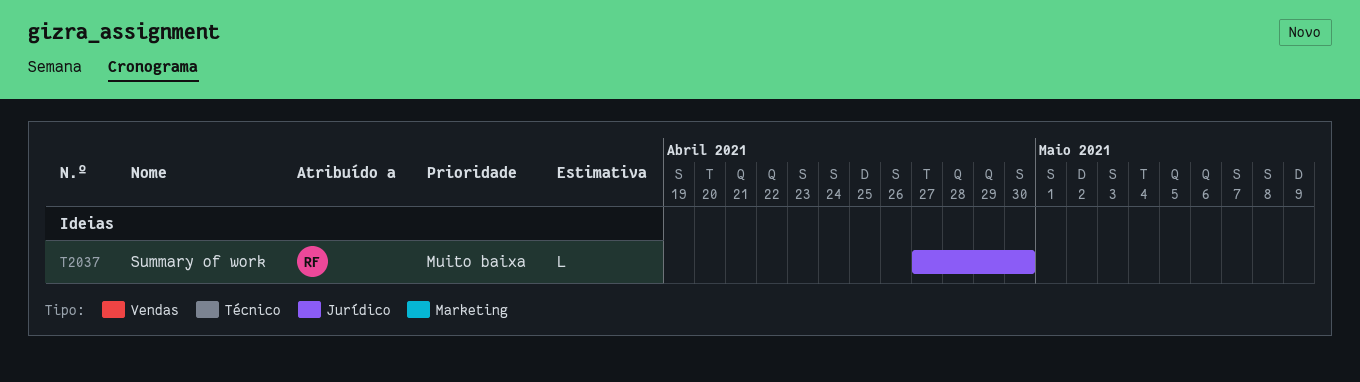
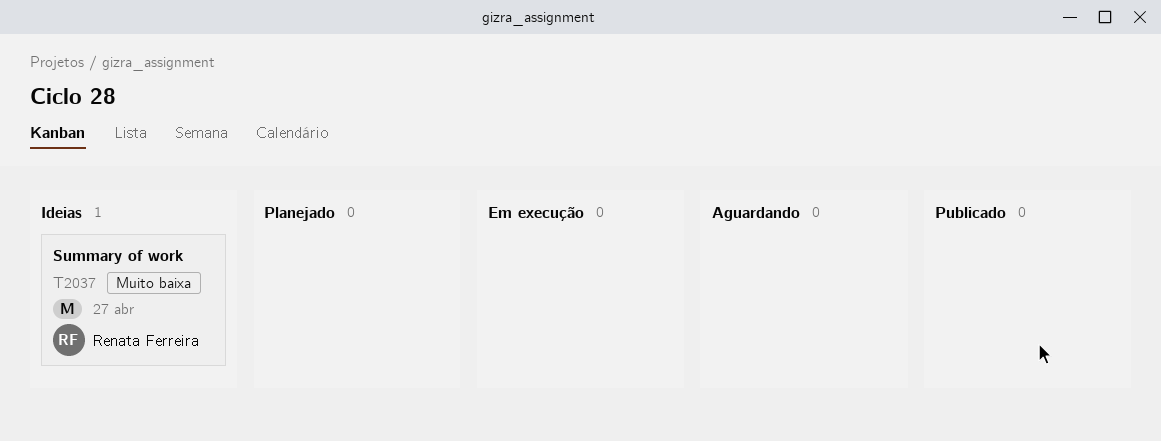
T2037, estimate: L -> M
T2037, due: Apr 30 -> Apr 27

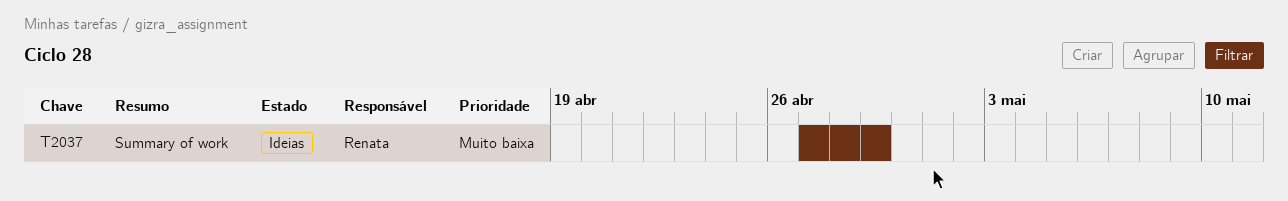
T2037, due: Apr 27 -> Apr 29

